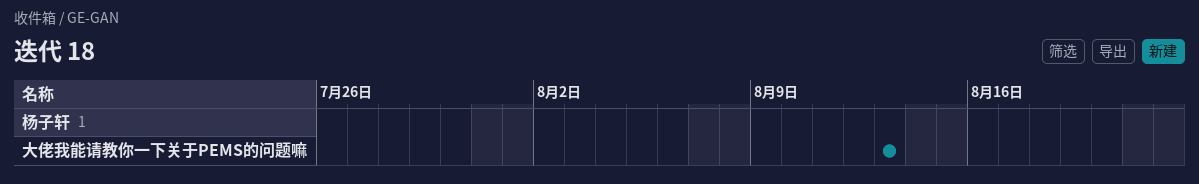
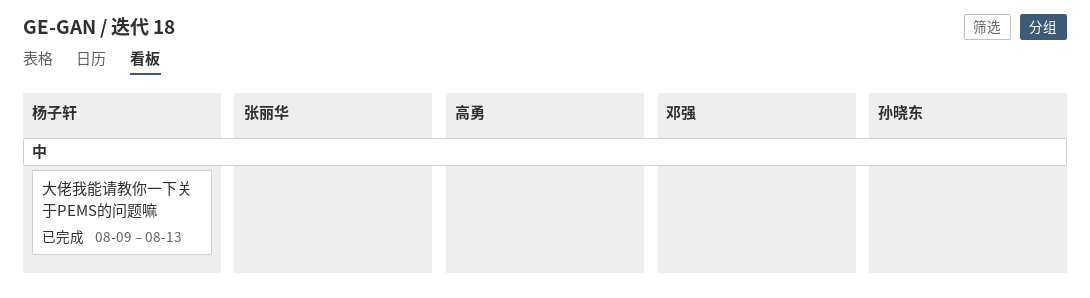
大佬我能请教你一下关于PEMS的问题嘛, start: Aug 13 -> Aug 9

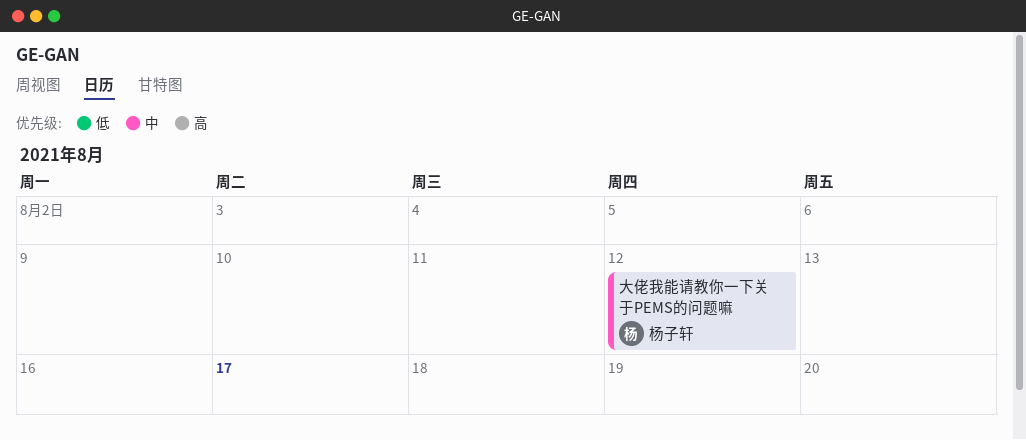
大佬我能请教你一下关于PEMS的问题嘛, due: Aug 13 -> Aug 12

